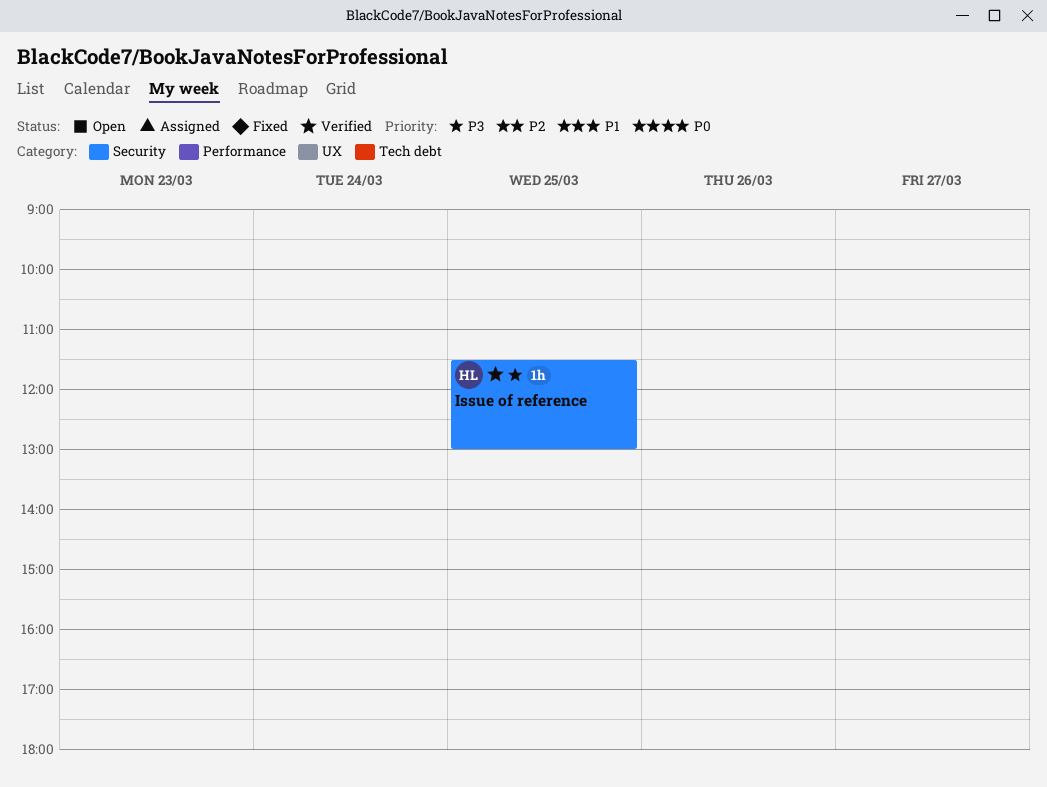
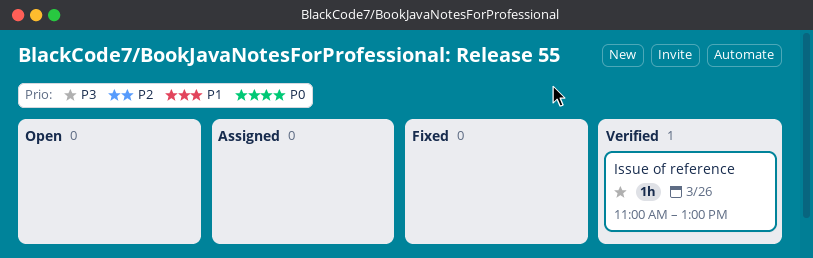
Issue of reference, day: Mar 25 -> Mar 26
Issue of reference, begins: 11:30 -> 11:00

